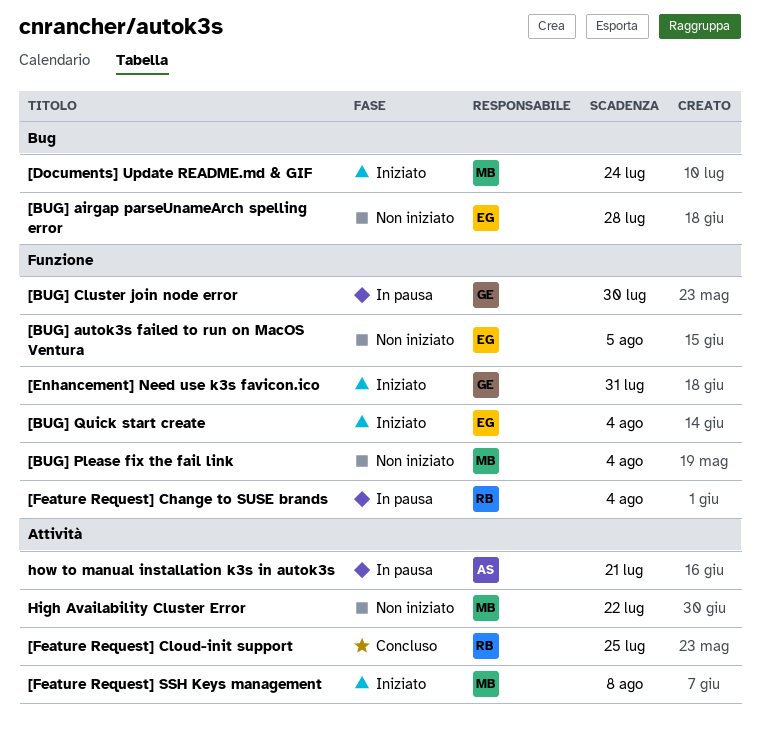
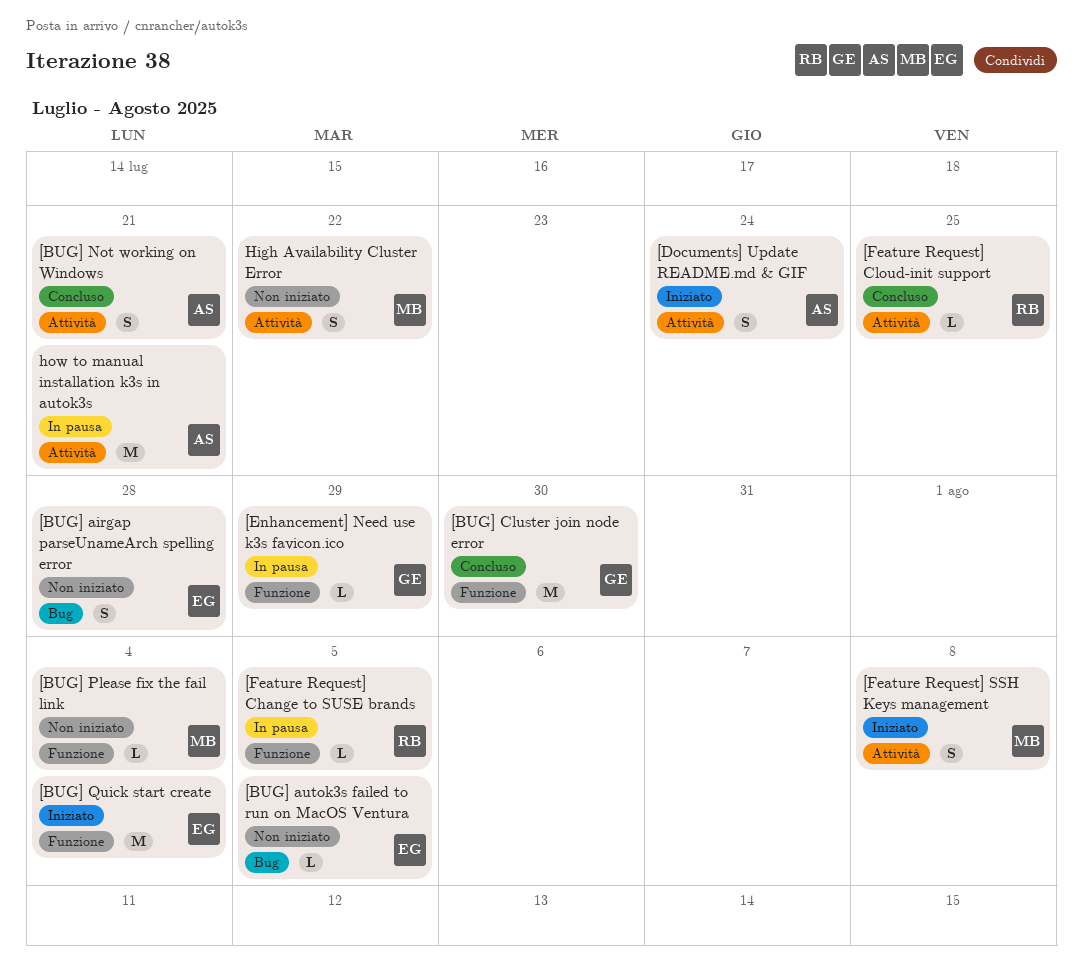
[BUG] autok3s failed to run on MacOS Ventura, label: Funzione -> Bug
[BUG] Cluster join node error, status: In pausa -> Concluso
[BUG] Not working on Windows: none -> present
[Documents] Update README.md & GIF, owner: MB -> AS
[Documents] Update README.md & GIF, label: Bug -> Attività
[Enhancement] Need use k3s favicon.ico, status: Iniziato -> In pausa
[Enhancement] Need use k3s favicon.ico, due: Jul 31 -> Jul 29
[Feature Request] Change to SUSE brands, due: Aug 4 -> Aug 5

